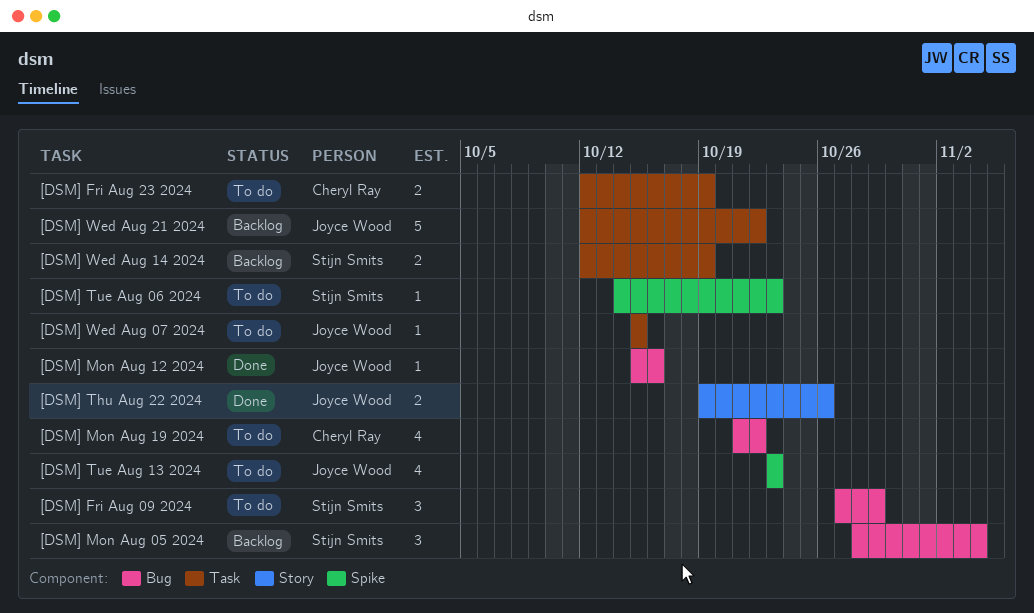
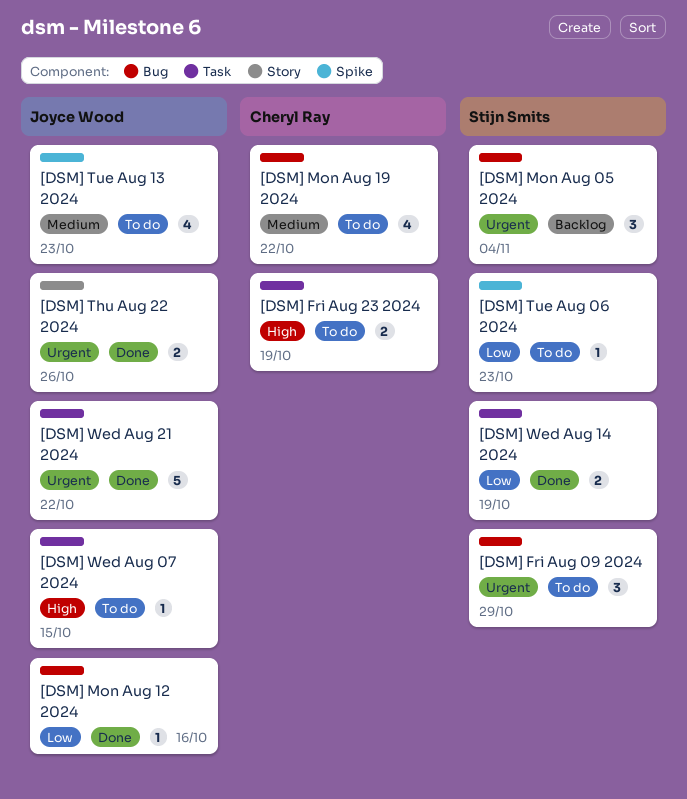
[DSM] Wed Aug 14 2024, status: Backlog -> Done
[DSM] Wed Aug 21 2024, status: Backlog -> Done

